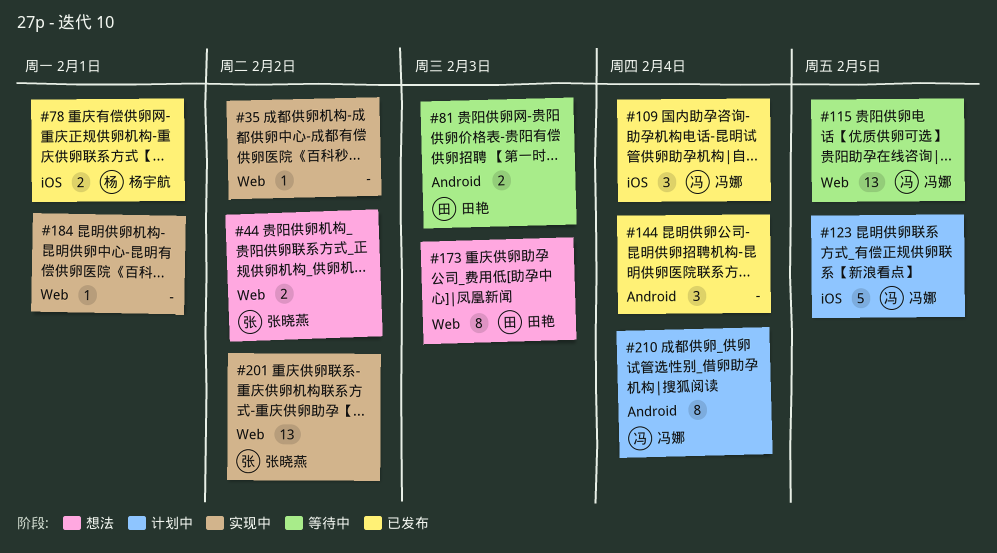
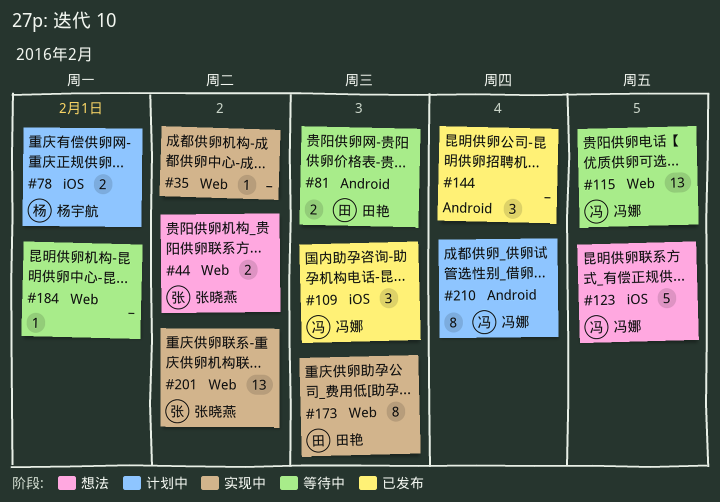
#78, status: 已发布 -> 计划中
#109, due: Feb 4 -> Feb 3
#123, status: 计划中 -> 想法
#173, status: 想法 -> 实现中
#184, status: 实现中 -> 等待中

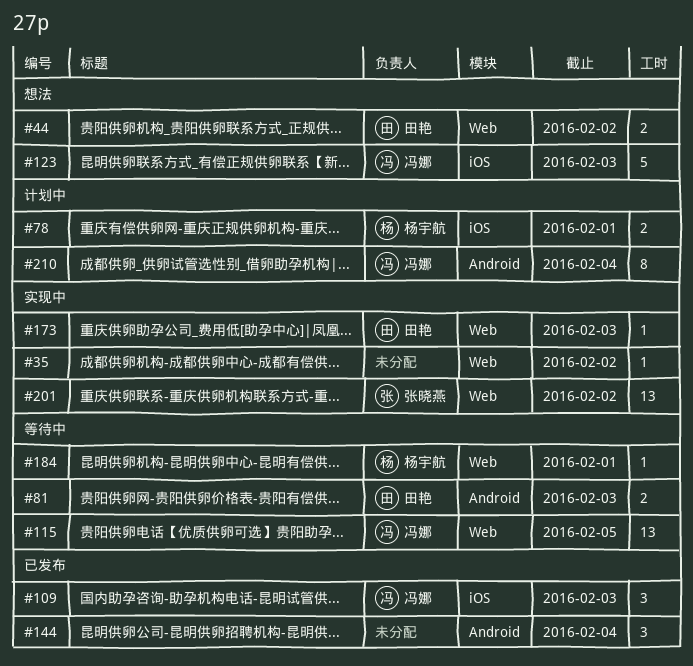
#44, owner: 张晓燕 -> 田艳
#123, due: Feb 5 -> Feb 3
#173, estimate: 8 -> 1
#184, owner: none -> 杨宇航

